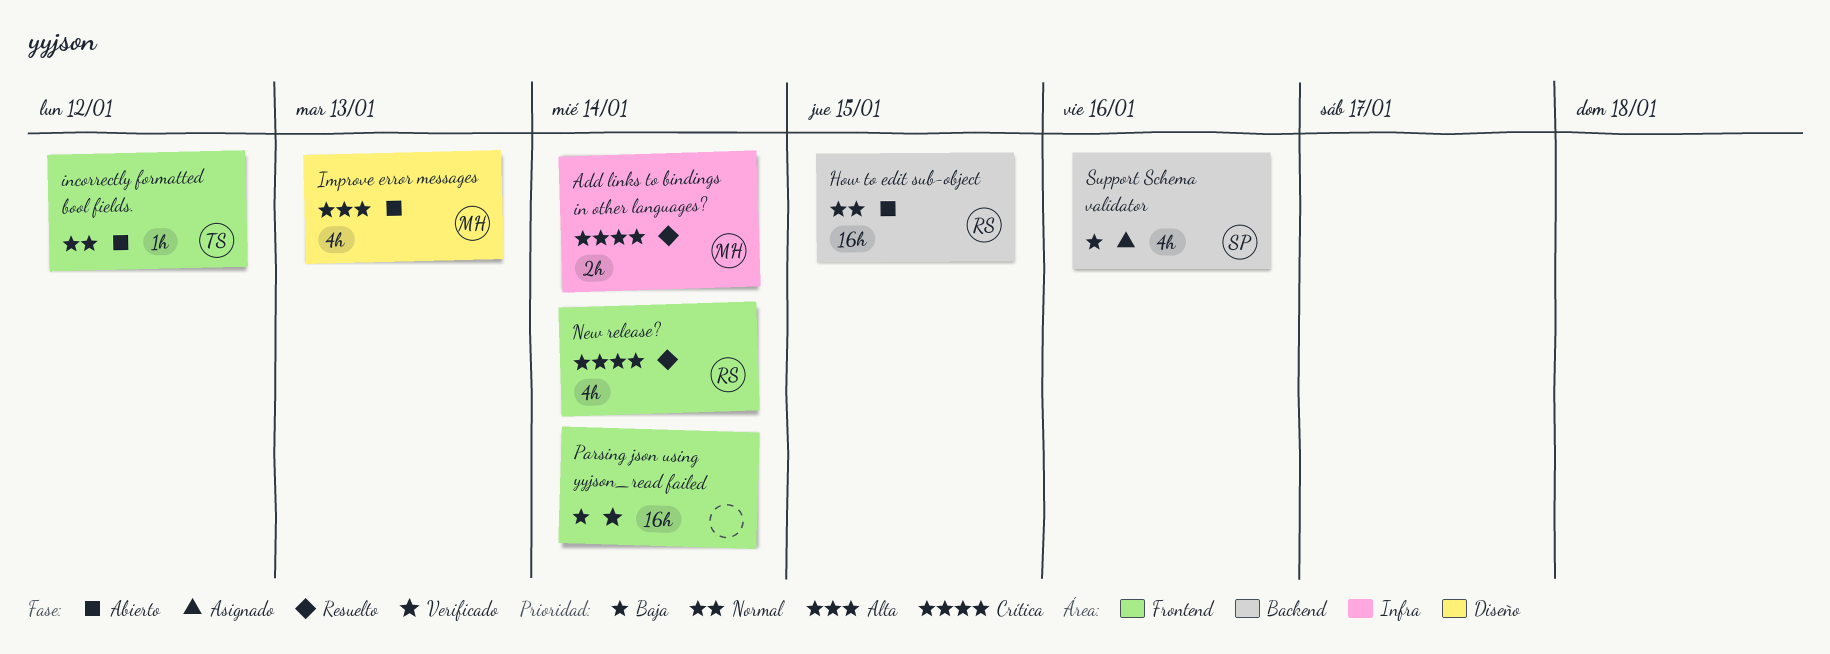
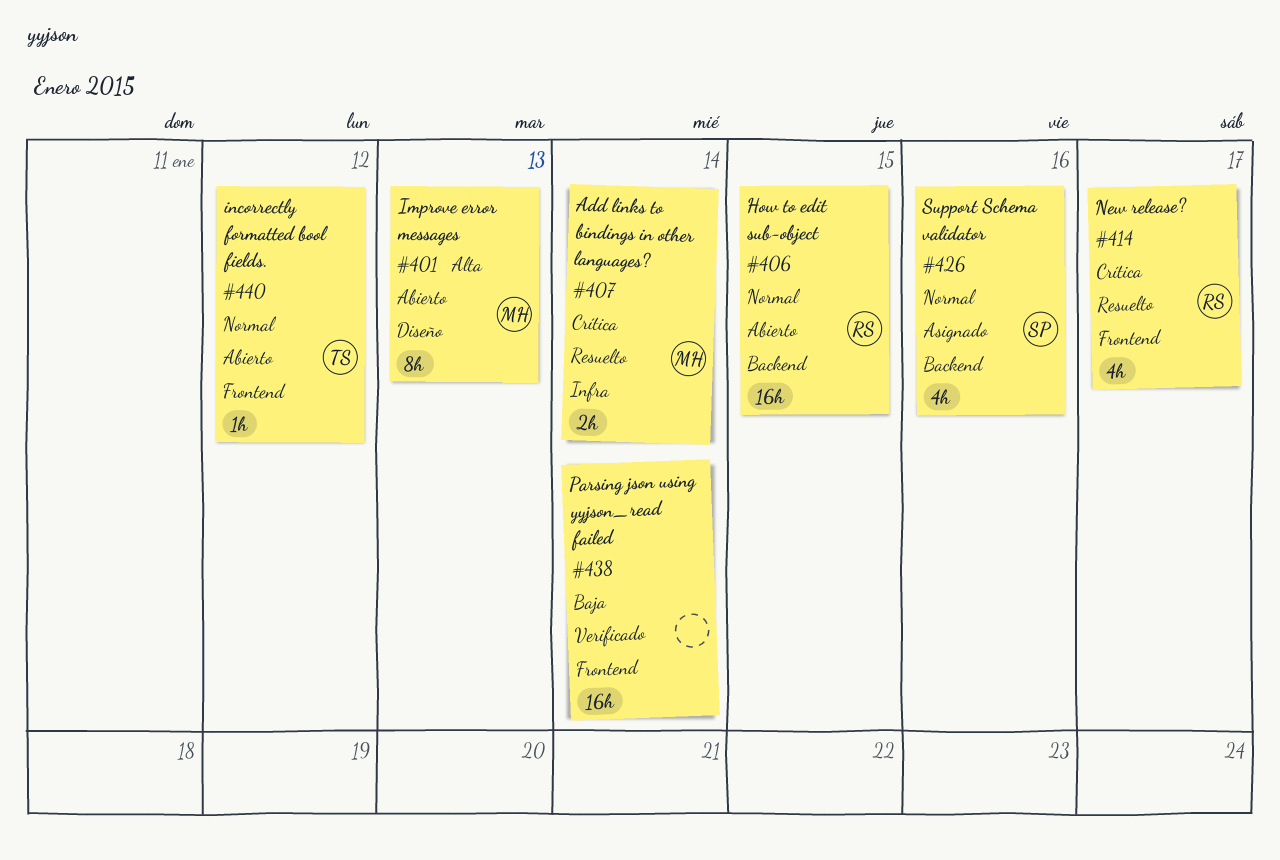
Improve error messages, estimate: 4h -> 8h
New release?, due: Jan 14 -> Jan 17
Support Schema validator, priority: Baja -> Normal

